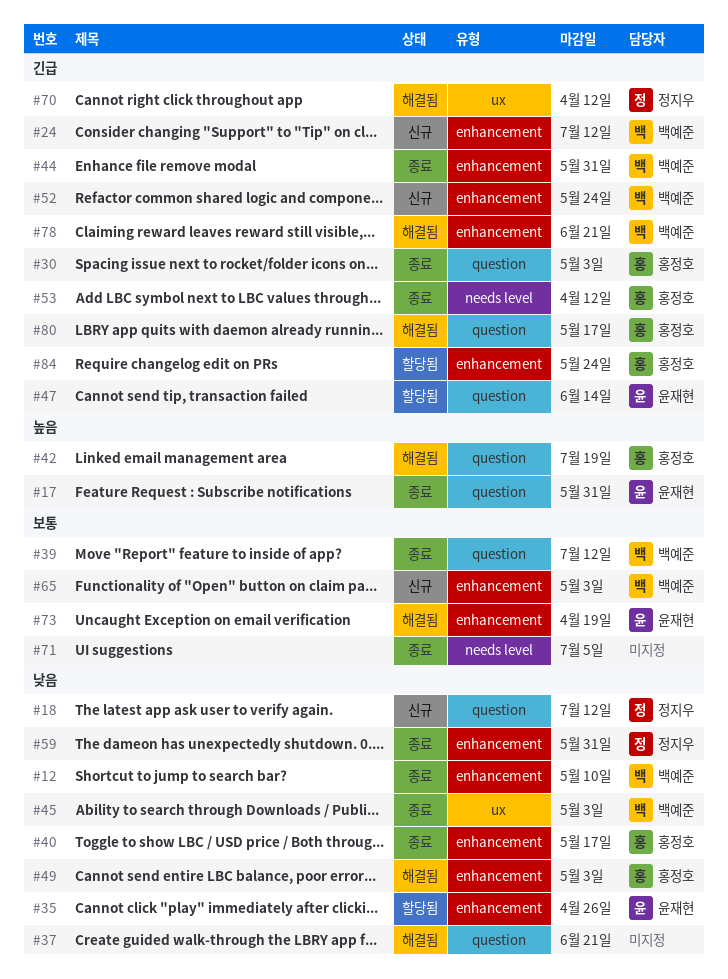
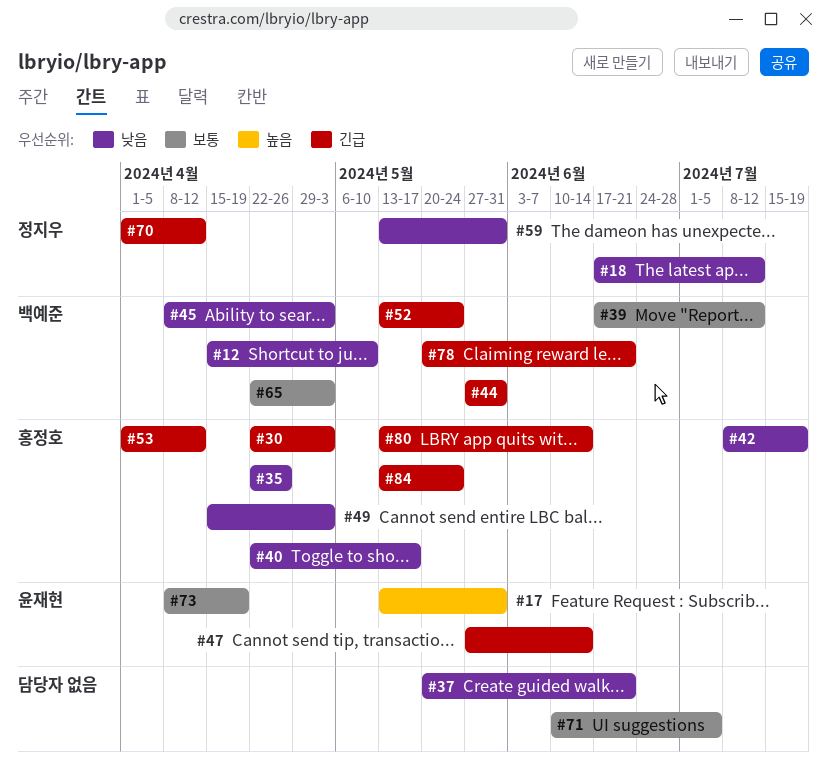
#24: present -> none
#35, owner: 윤재현 -> 홍정호
#42, priority: 높음 -> 낮음
#80, due: May 17 -> Jun 14

